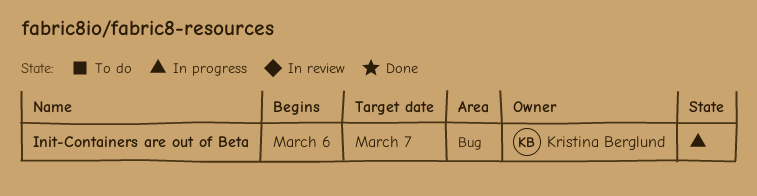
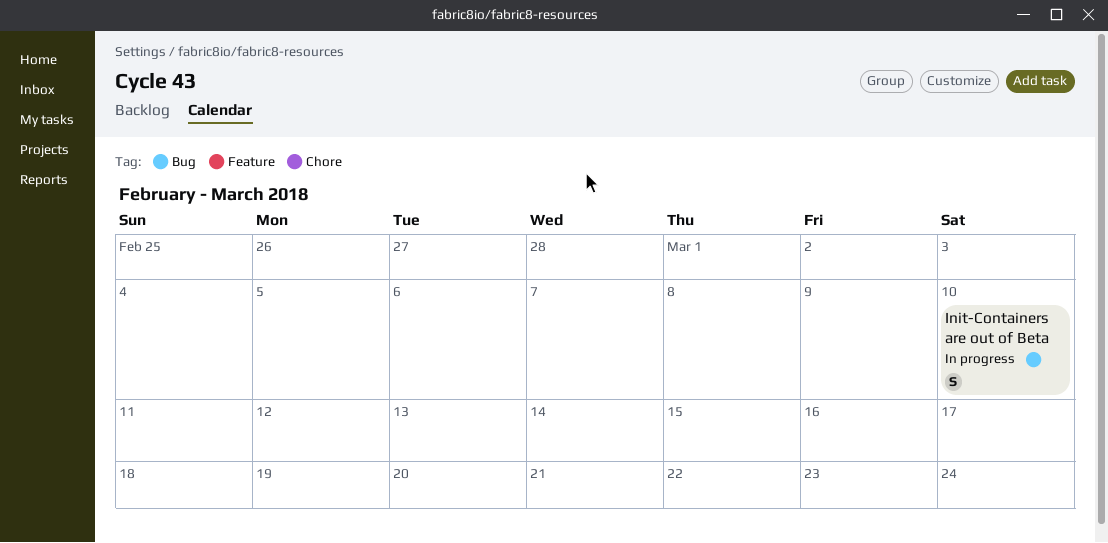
Init-Containers are out of Beta, due: Mar 7 -> Mar 10

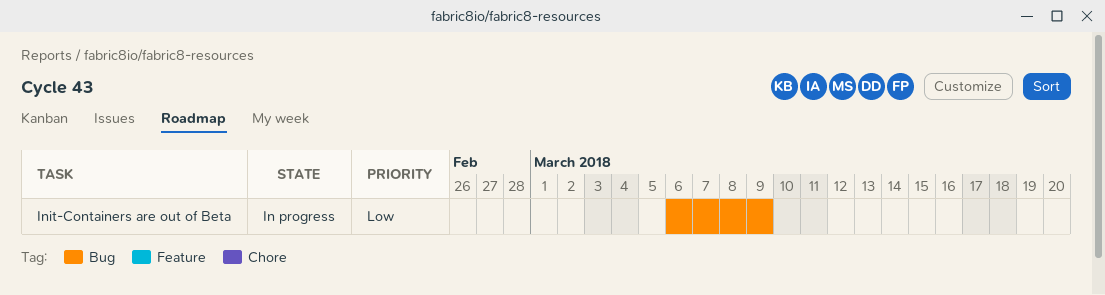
Init-Containers are out of Beta, due: Mar 10 -> Mar 9

